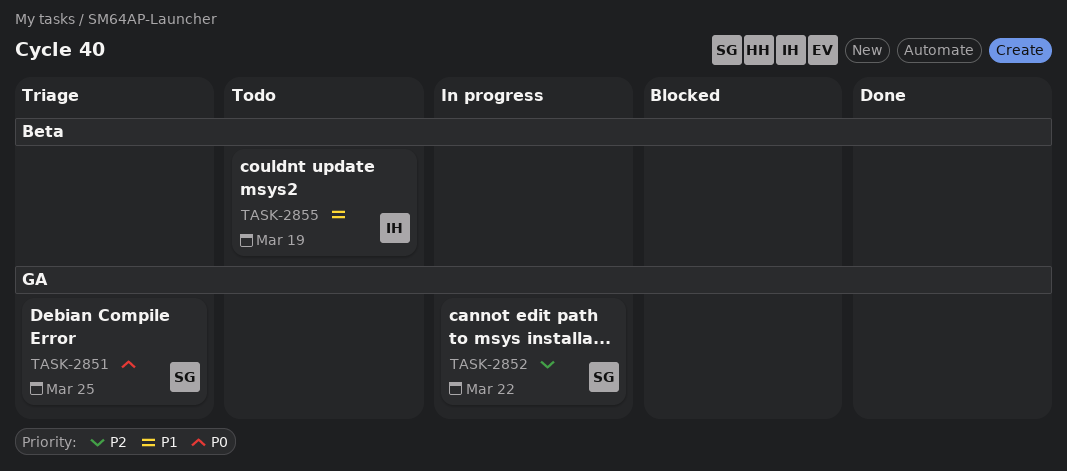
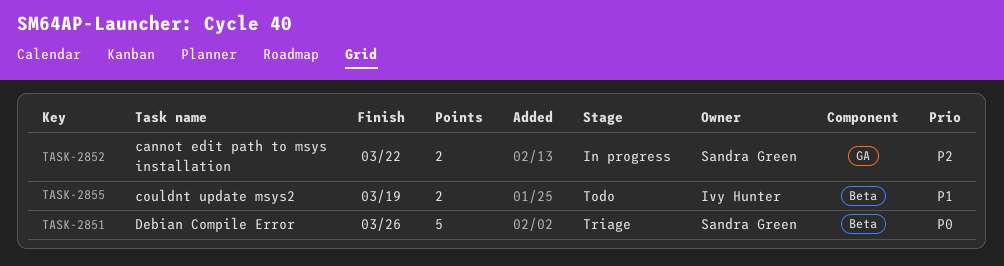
TASK-2851, label: GA -> Beta
TASK-2851, due: Mar 25 -> Mar 26

